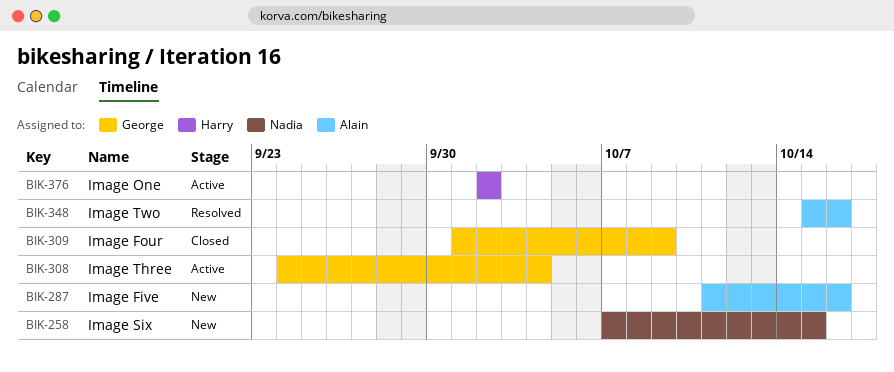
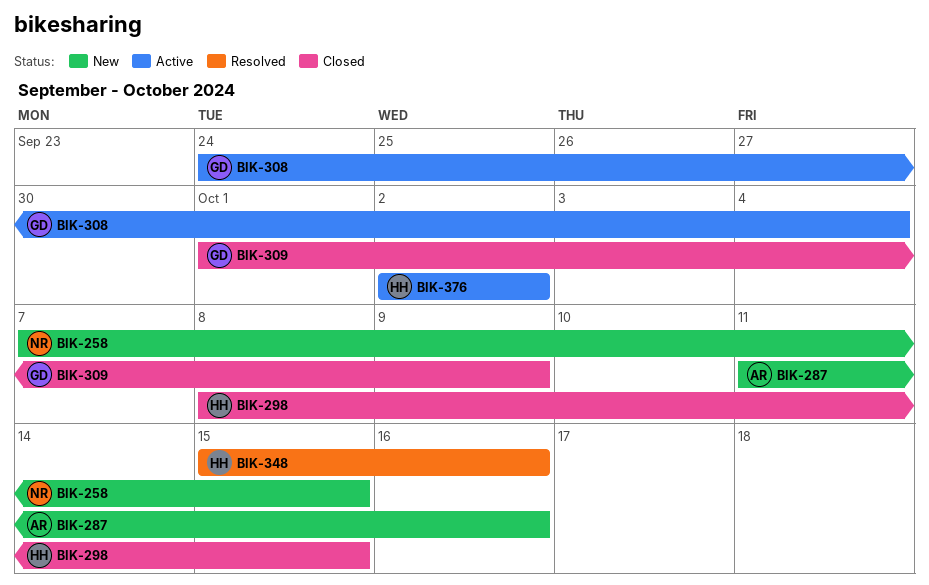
BIK-298: none -> present
BIK-348, owner: Alain -> Harry

